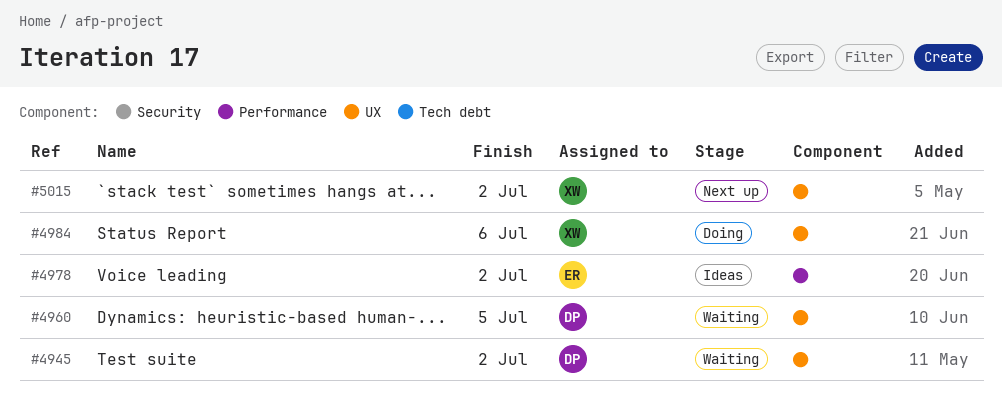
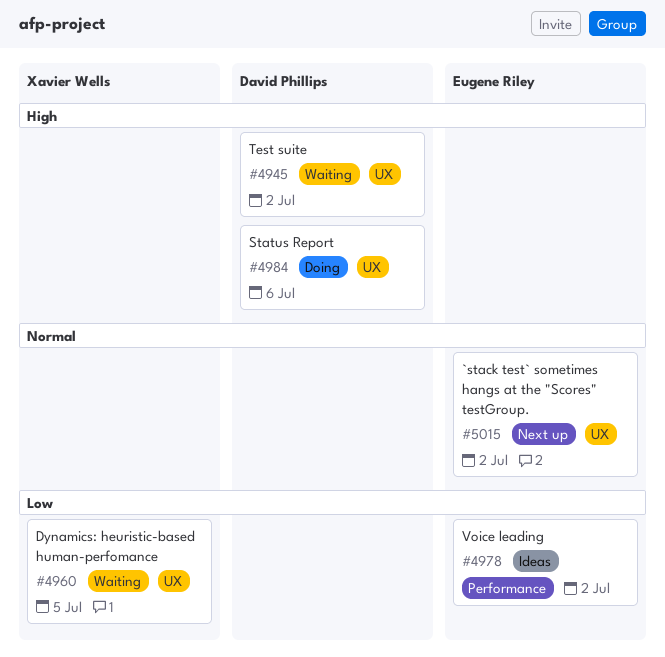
#4960, owner: David Phillips -> Xavier Wells
#4984, owner: Xavier Wells -> David Phillips
#5015, owner: Xavier Wells -> Eugene Riley

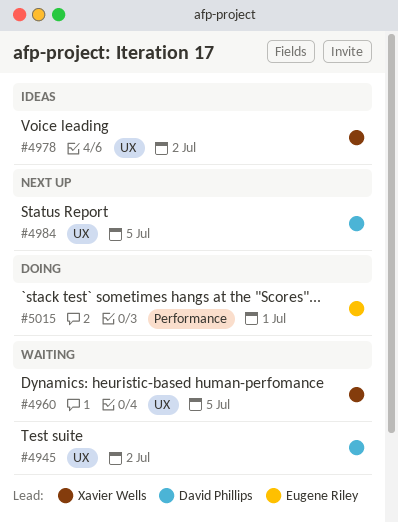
#4978, owner: Eugene Riley -> Xavier Wells
#4978, label: Performance -> UX
#4984, status: Doing -> Next up
#4984, due: Jul 6 -> Jul 5
#5015, status: Next up -> Doing
#5015, label: UX -> Performance
#5015, due: Jul 2 -> Jul 1

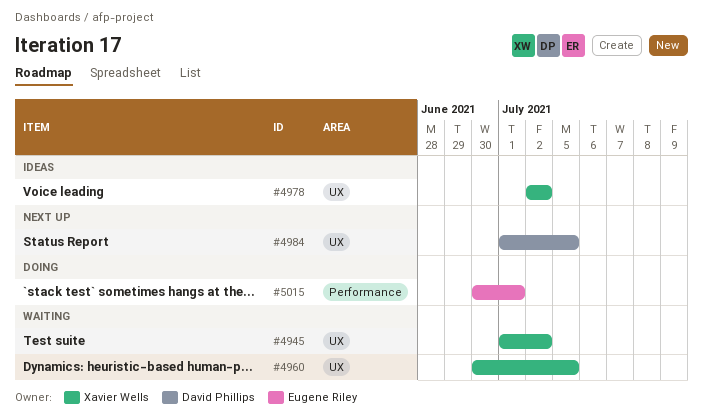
#4945, owner: David Phillips -> Xavier Wells

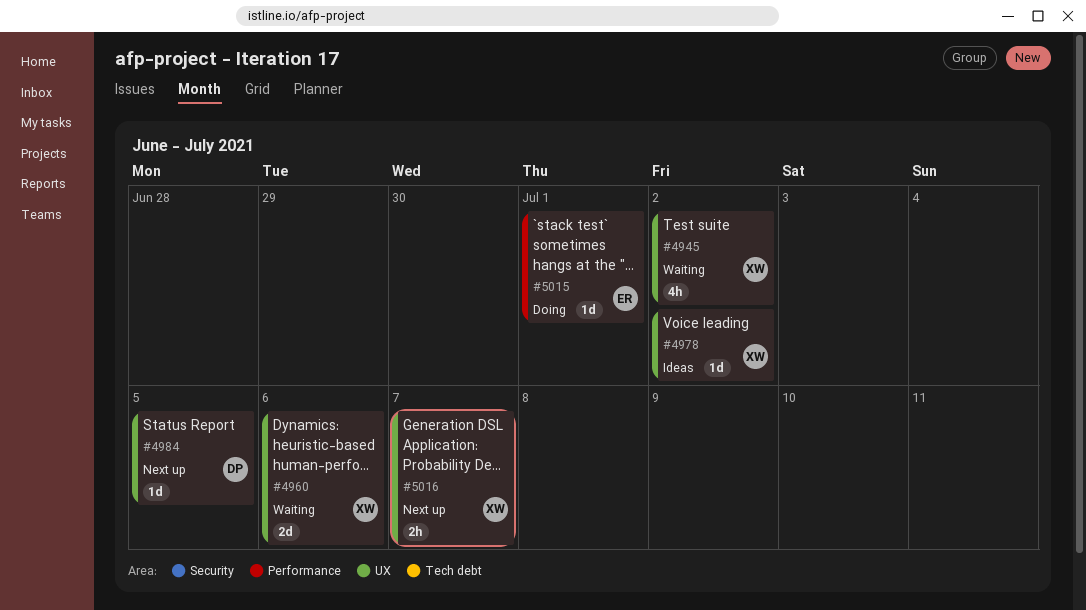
#4960, due: Jul 5 -> Jul 6
#5016: none -> present

